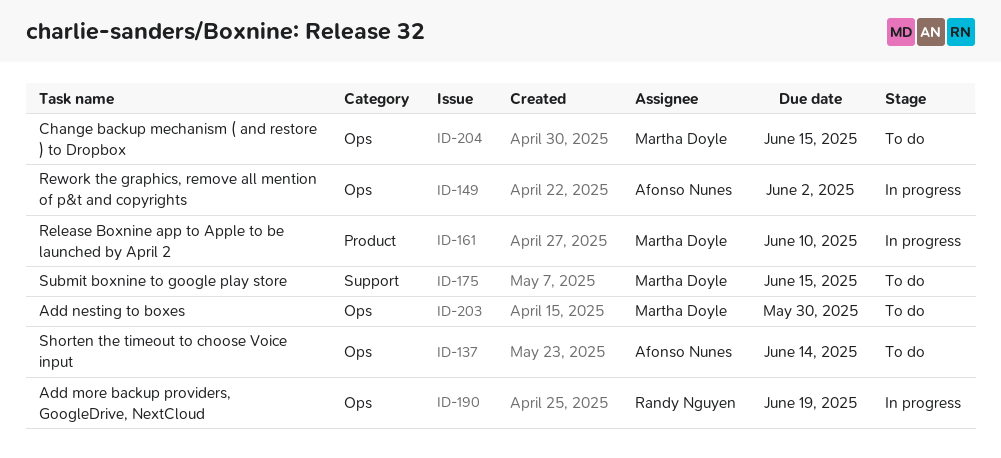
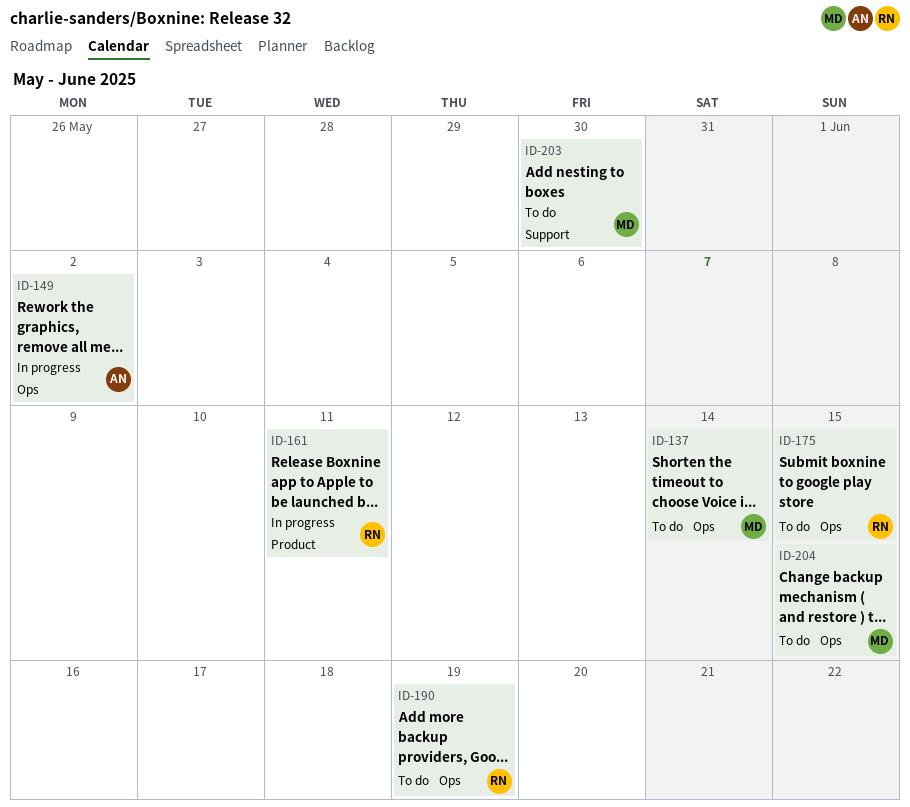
ID-137, owner: Afonso Nunes -> Martha Doyle
ID-161, owner: Martha Doyle -> Randy Nguyen
ID-161, due: Jun 10 -> Jun 11
ID-175, owner: Martha Doyle -> Randy Nguyen
ID-175, label: Support -> Ops
ID-190, status: In progress -> To do
ID-203, label: Ops -> Support

